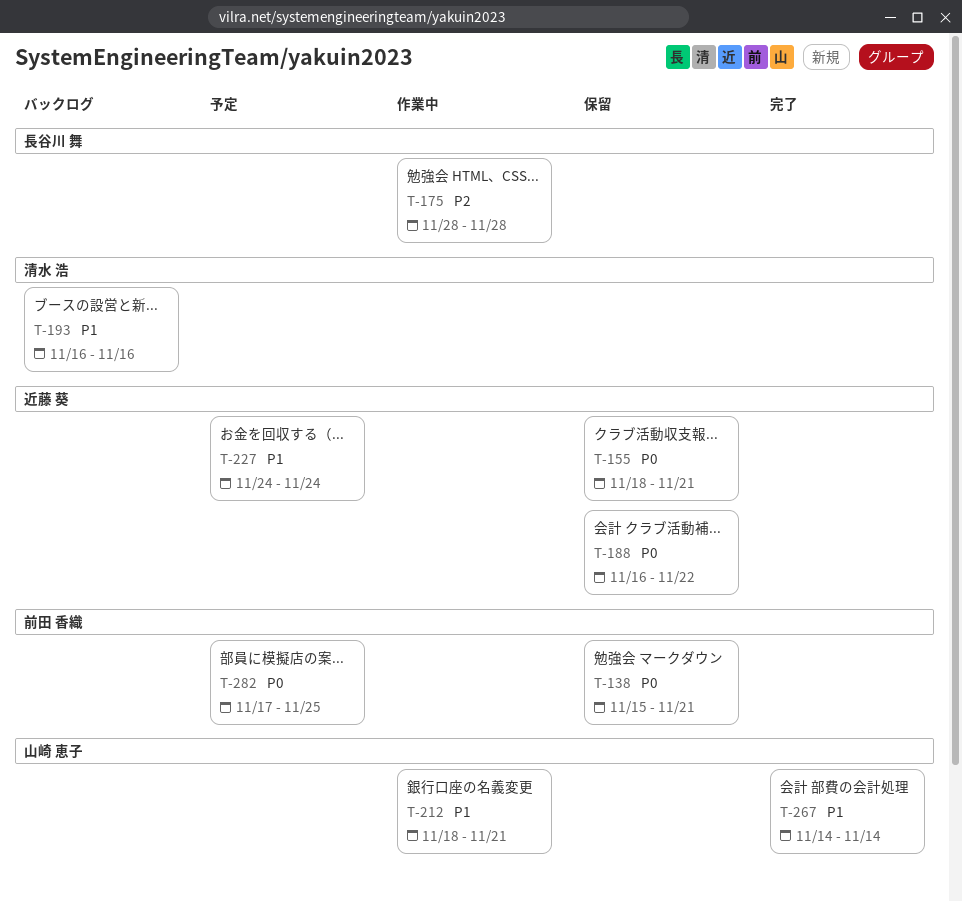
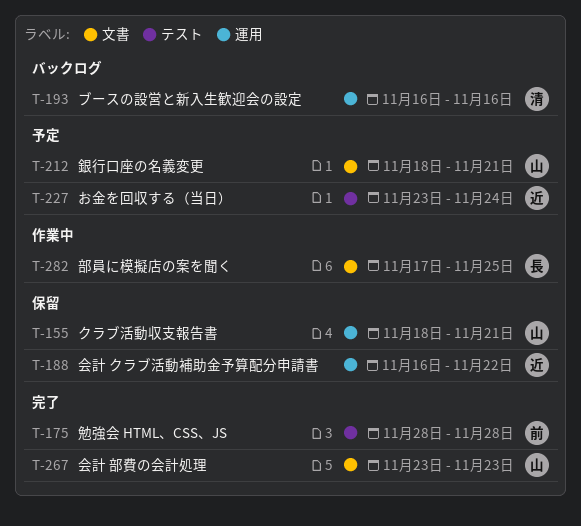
T-138: present -> none
T-155, owner: 近藤 葵 -> 山崎 恵子
T-175, status: 作業中 -> 完了
T-175, owner: 長谷川 舞 -> 前田 香織
T-212, status: 作業中 -> 予定
T-227, start: Nov 24 -> Nov 23
T-267, start: Nov 14 -> Nov 23
T-267, due: Nov 14 -> Nov 23
T-282, status: 予定 -> 作業中
T-282, owner: 前田 香織 -> 長谷川 舞

